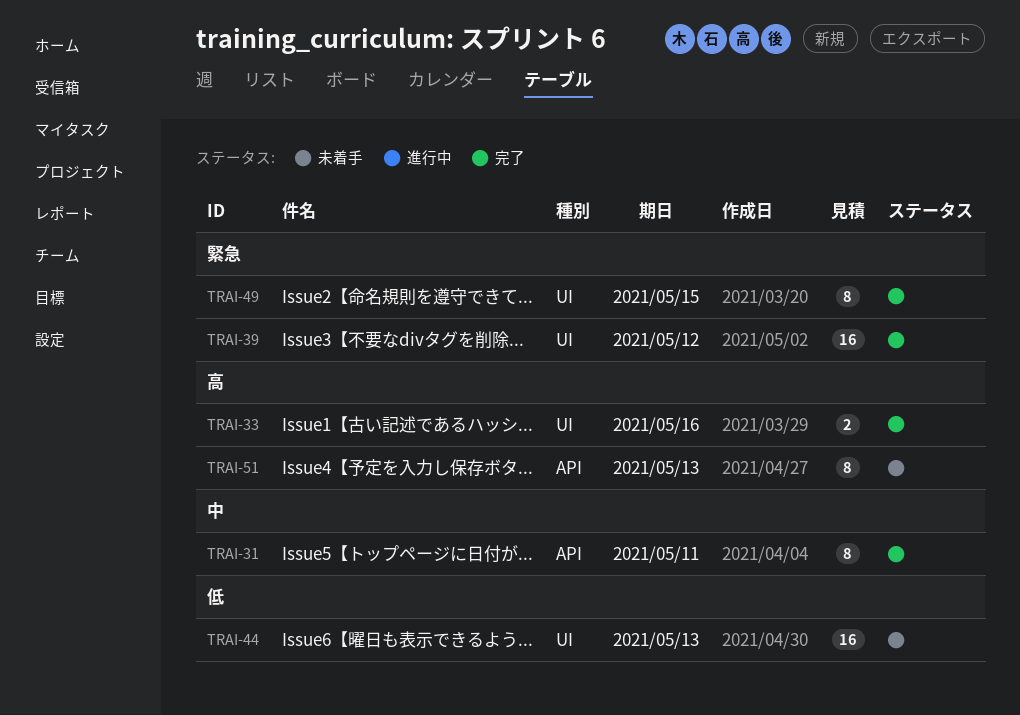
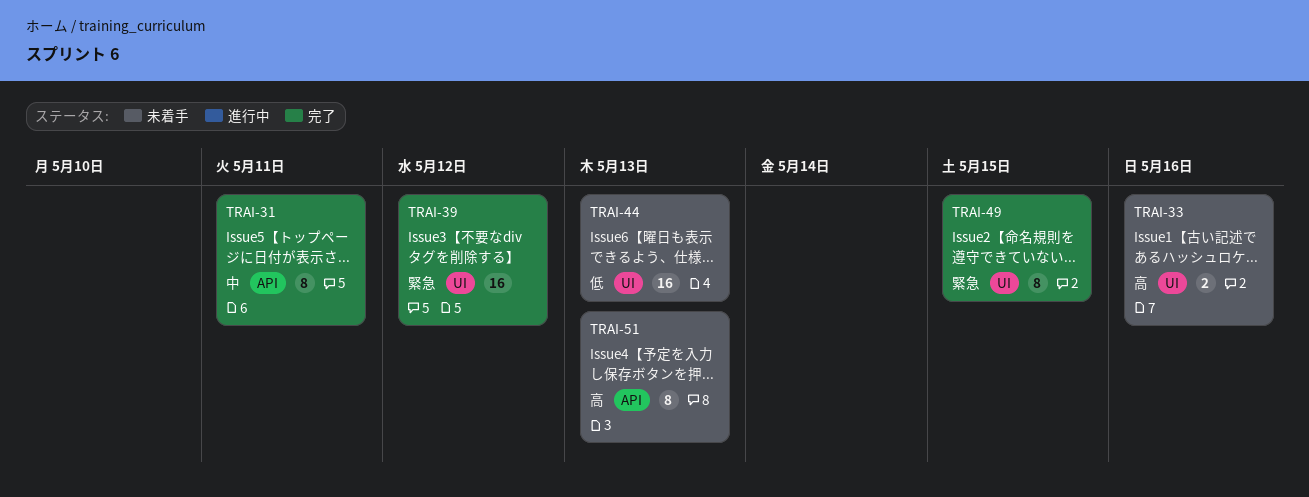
TRAI-33, status: 完了 -> 未着手

